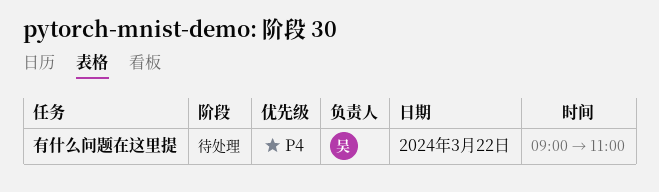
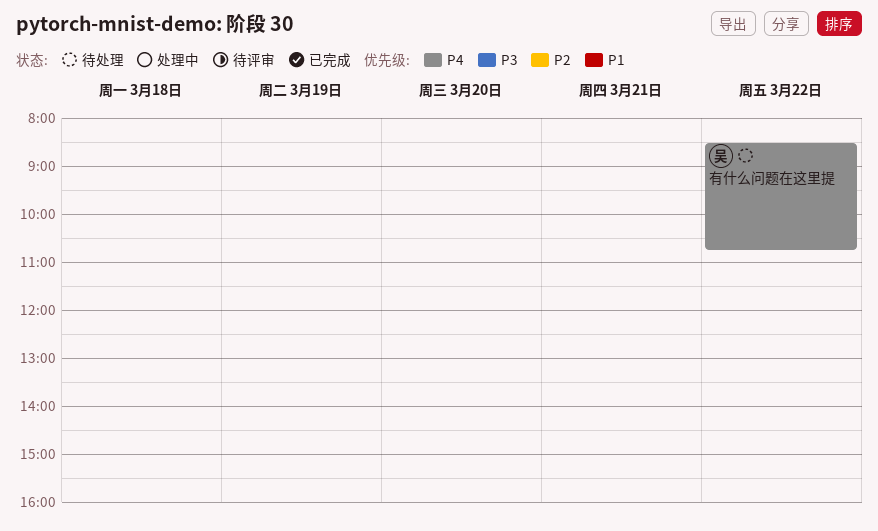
有什么问题在这里提, begins: 09:00 -> 08:30
有什么问题在这里提, ends: 11:00 -> 10:45

